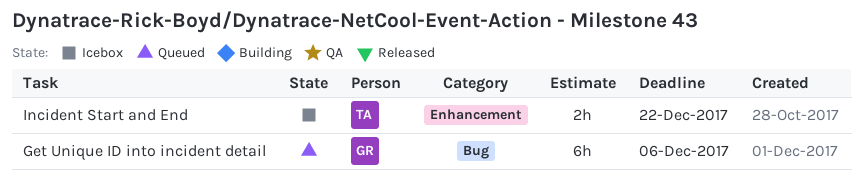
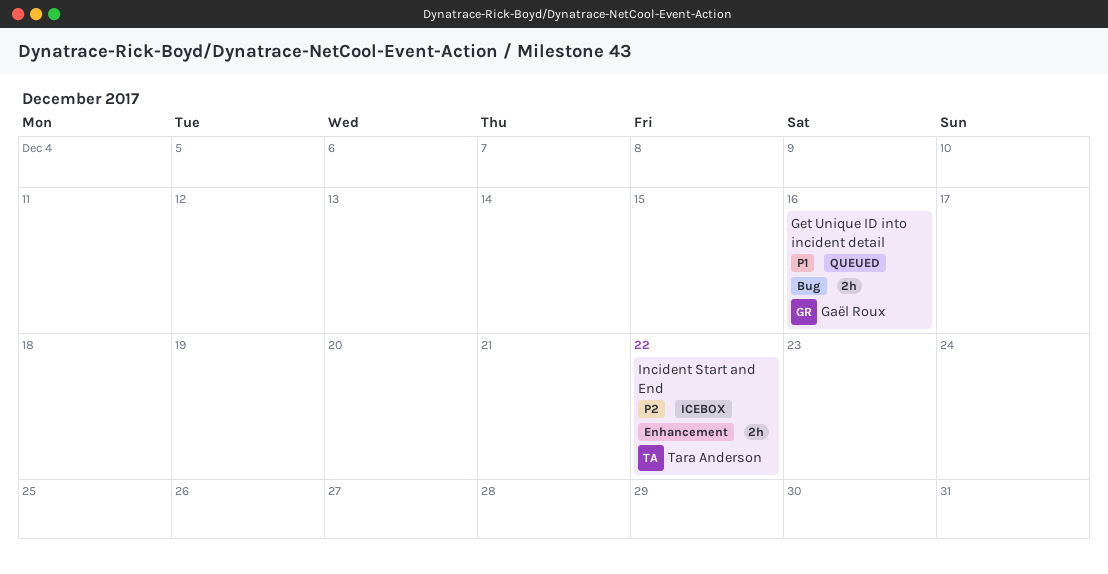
Get Unique ID into incident detail, estimate: 6h -> 2h
Get Unique ID into incident detail, due: Dec 6 -> Dec 16

